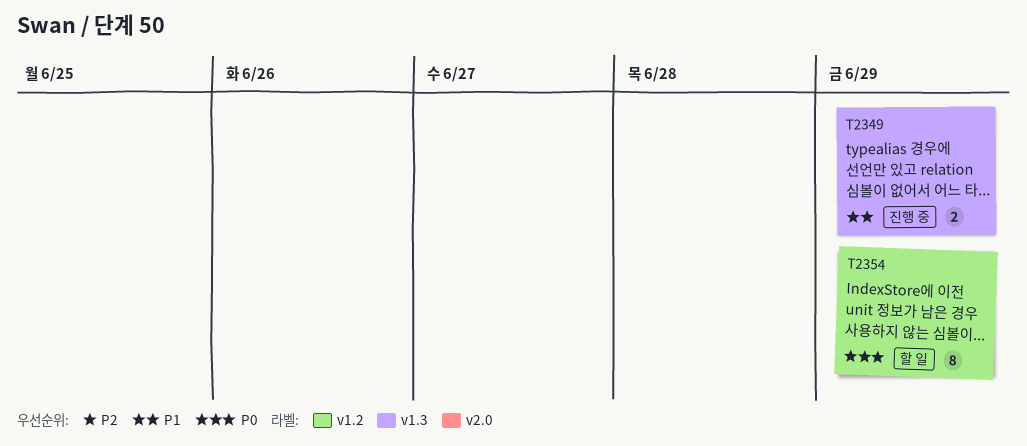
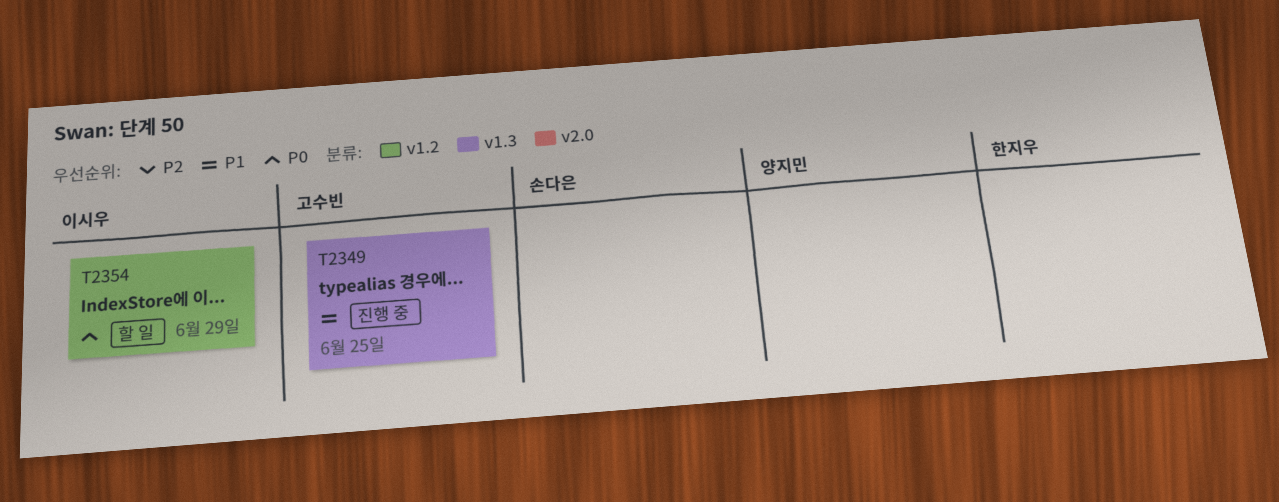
T2349, due: Jun 29 -> Jun 25

